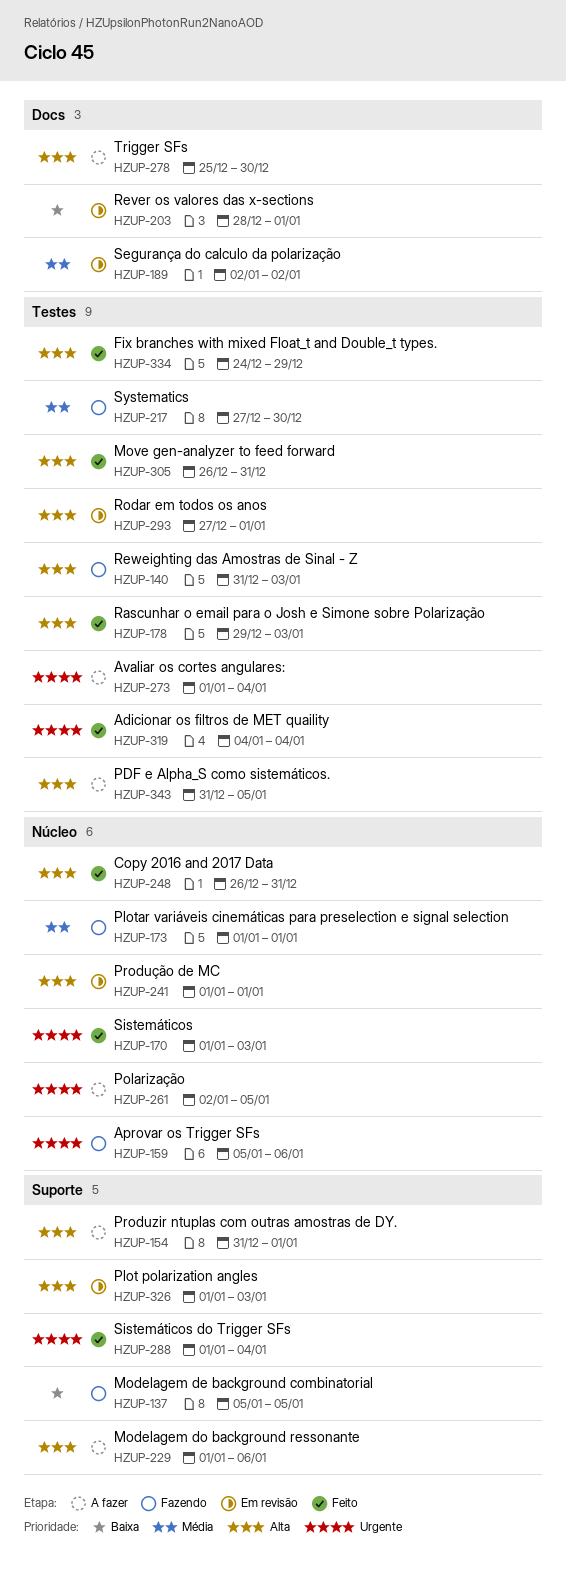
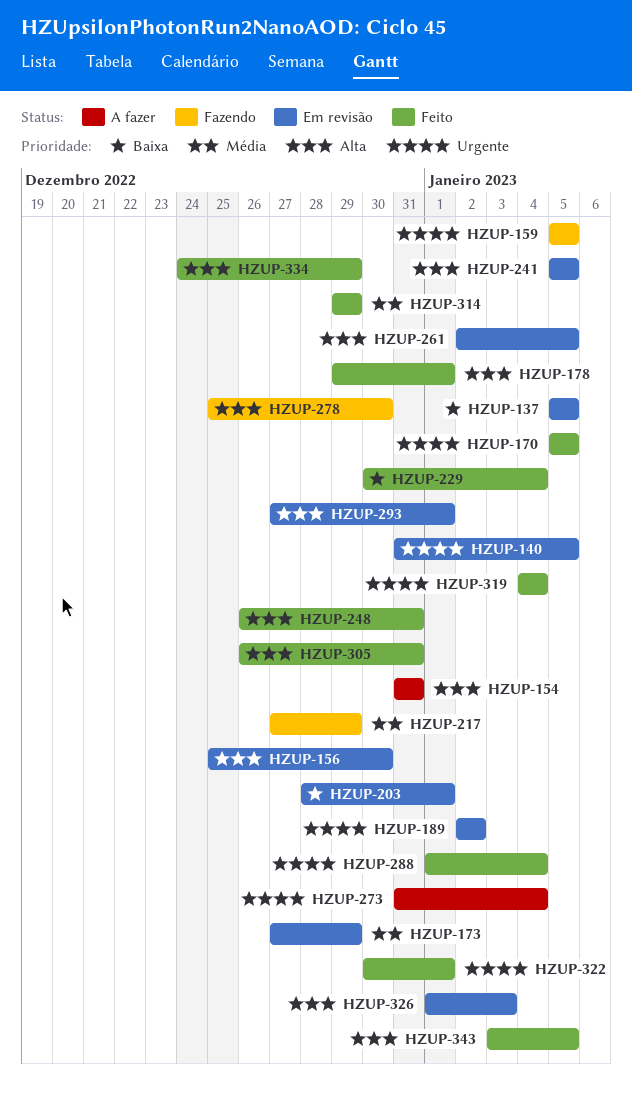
HZUP-137, status: Fazendo -> Em revisão
HZUP-140, status: Fazendo -> Em revisão
HZUP-140, priority: Alta -> Urgente
HZUP-140, due: Jan 3 -> Jan 5
HZUP-154, due: Jan 1 -> Dec 31
HZUP-156: none -> present
HZUP-159, due: Jan 6 -> Jan 5
HZUP-170, start: Jan 1 -> Jan 5
HZUP-170, due: Jan 3 -> Jan 5
HZUP-173, status: Fazendo -> Em revisão
HZUP-173, start: Jan 1 -> Dec 27
HZUP-173, due: Jan 1 -> Dec 29
HZUP-178, due: Jan 3 -> Jan 1
HZUP-189, priority: Média -> Urgente
HZUP-217, due: Dec 30 -> Dec 29
HZUP-229, status: A fazer -> Feito
HZUP-229, priority: Alta -> Baixa
HZUP-229, start: Jan 1 -> Dec 30
HZUP-229, due: Jan 6 -> Jan 4
HZUP-241, start: Jan 1 -> Jan 5
HZUP-241, due: Jan 1 -> Jan 5
HZUP-261, status: A fazer -> Em revisão
HZUP-261, priority: Urgente -> Alta
HZUP-273, start: Jan 1 -> Dec 31
HZUP-278, status: A fazer -> Fazendo
HZUP-314: none -> present
HZUP-322: none -> present
HZUP-343, status: A fazer -> Feito
HZUP-343, start: Dec 31 -> Jan 3

